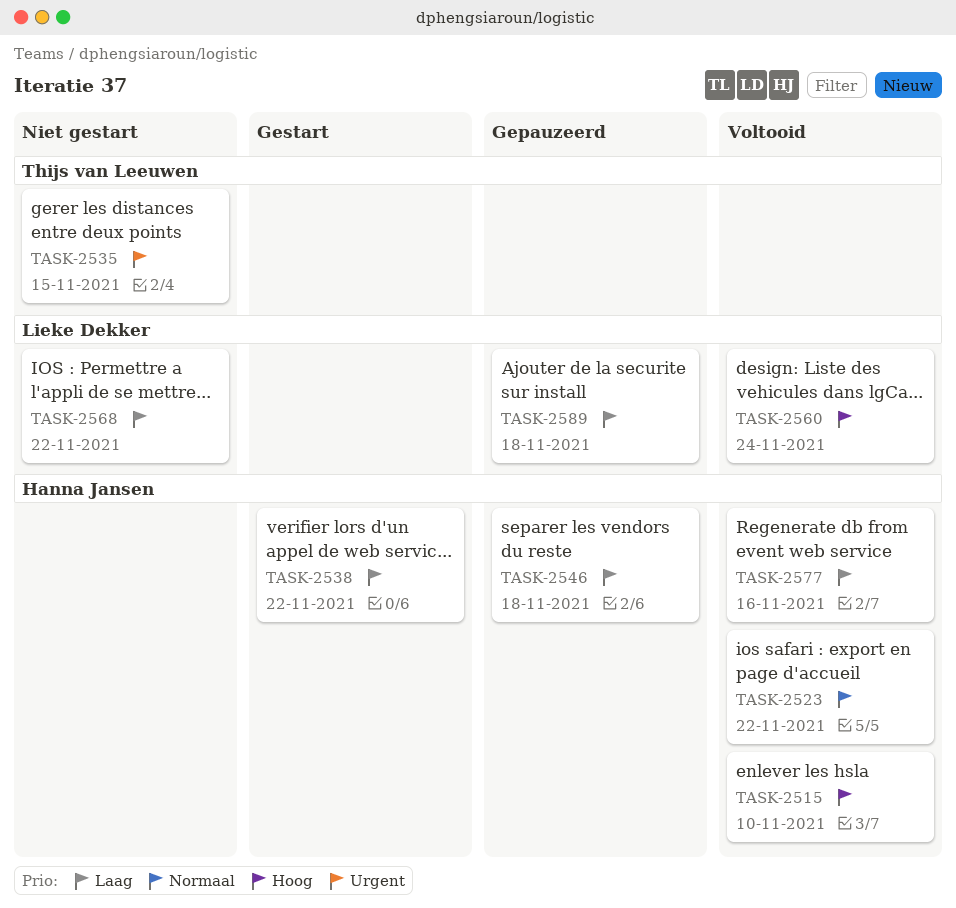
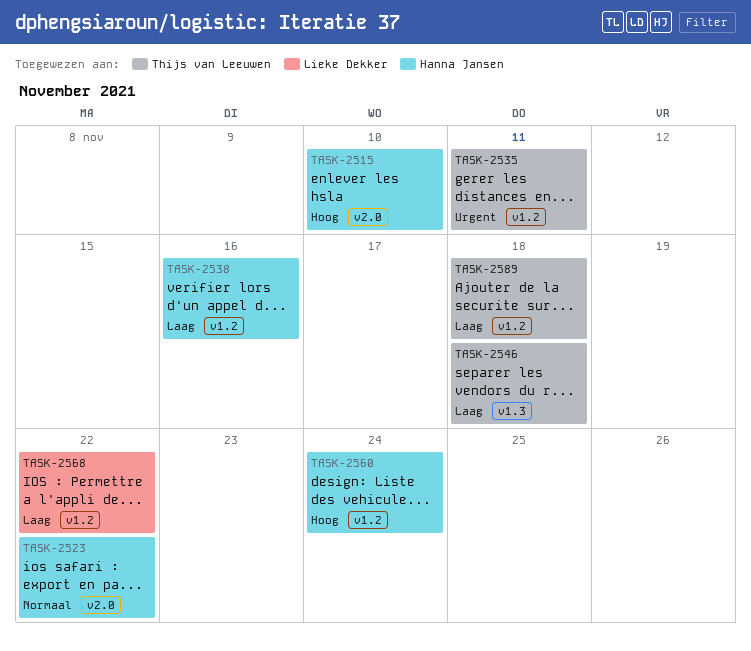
TASK-2535, due: Nov 15 -> Nov 11
TASK-2538, due: Nov 22 -> Nov 16
TASK-2546, owner: Hanna Jansen -> Thijs van Leeuwen
TASK-2560, owner: Lieke Dekker -> Hanna Jansen
TASK-2577: present -> none
TASK-2589, owner: Lieke Dekker -> Thijs van Leeuwen

